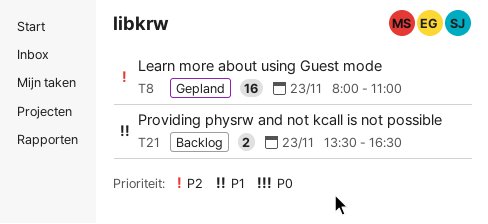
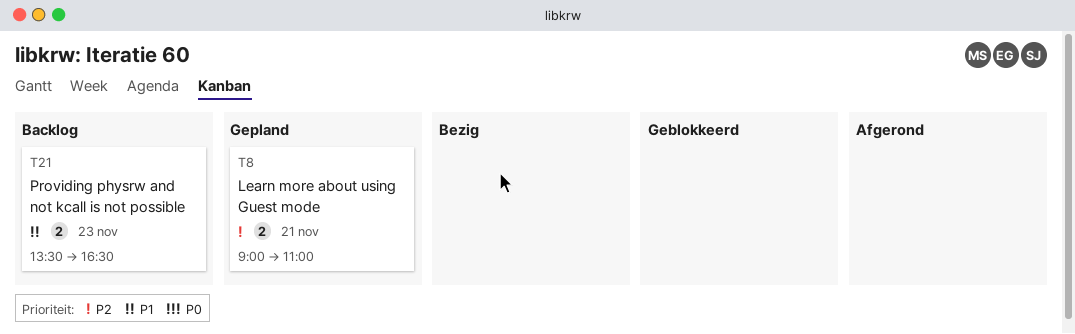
T8, estimate: 16 -> 2
T8, day: Nov 23 -> Nov 21
T8, begins: 08:00 -> 09:00

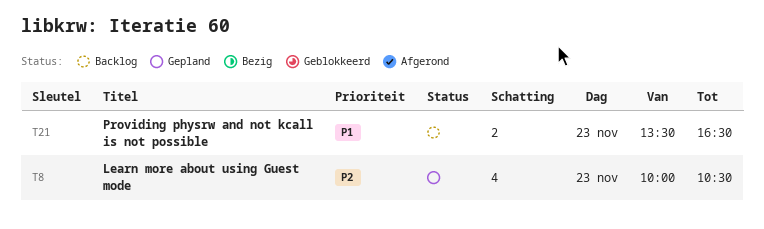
T8, estimate: 2 -> 4
T8, day: Nov 21 -> Nov 23
T8, begins: 09:00 -> 10:00
T8, ends: 11:00 -> 10:30

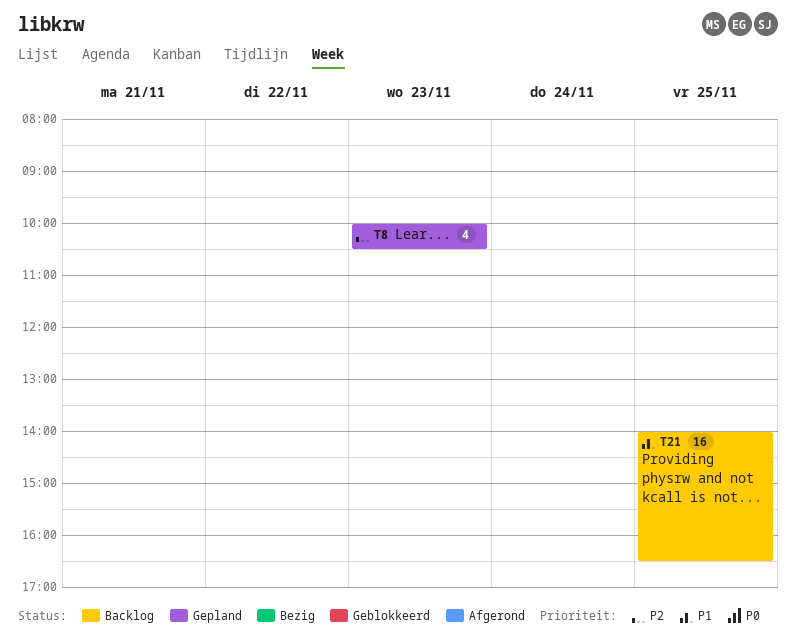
T21, estimate: 2 -> 16
T21, day: Nov 23 -> Nov 25
T21, begins: 13:30 -> 14:00

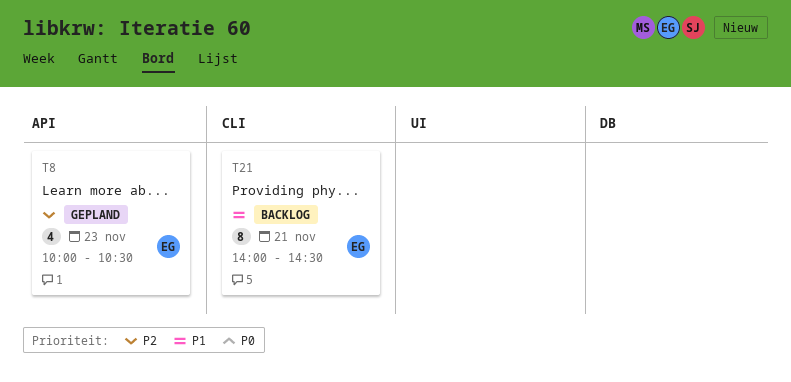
T21, estimate: 16 -> 8
T21, day: Nov 25 -> Nov 21
T21, ends: 16:30 -> 14:30

